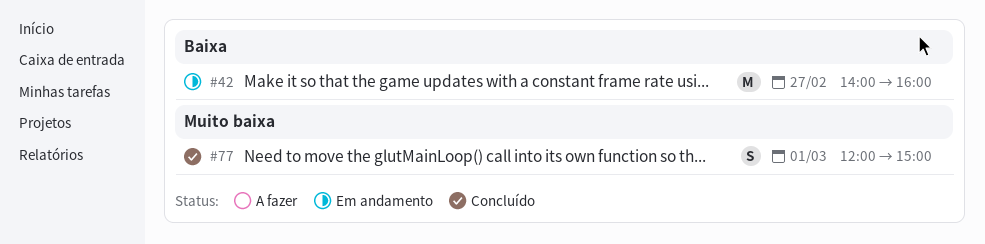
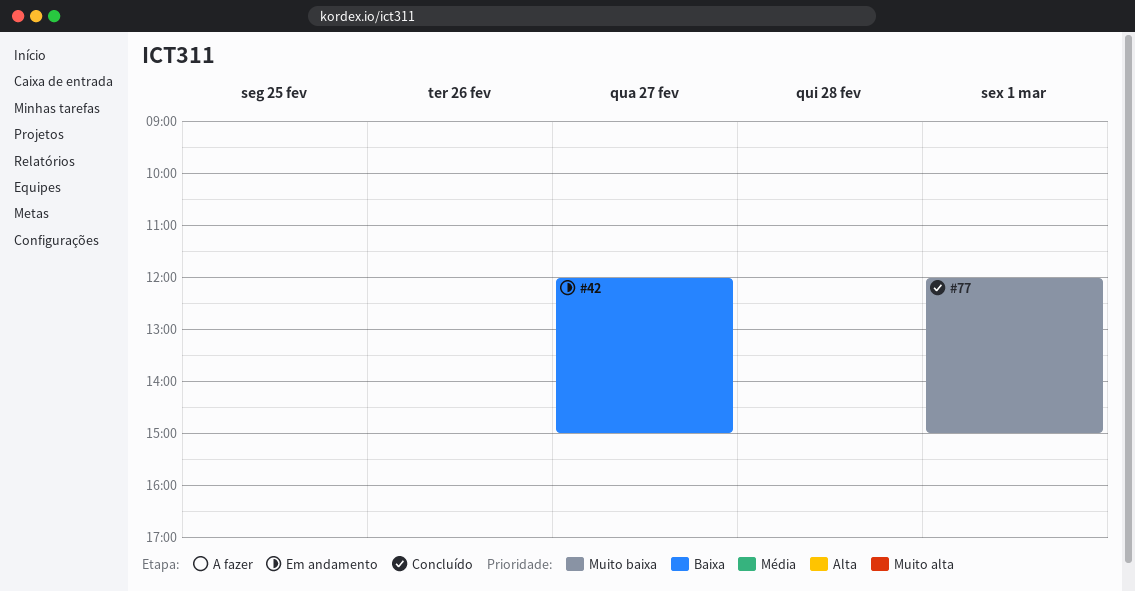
#42, begins: 14:00 -> 12:00
#42, ends: 16:00 -> 15:00

